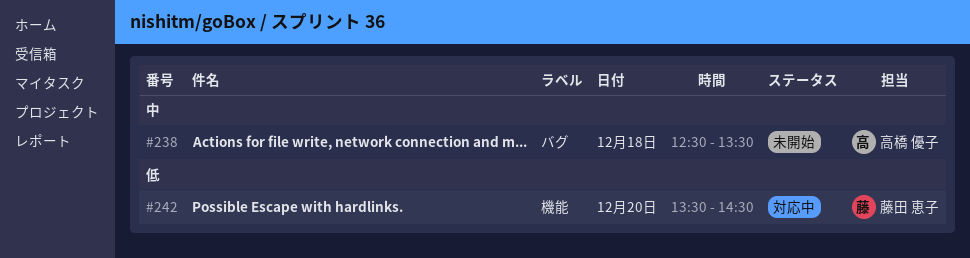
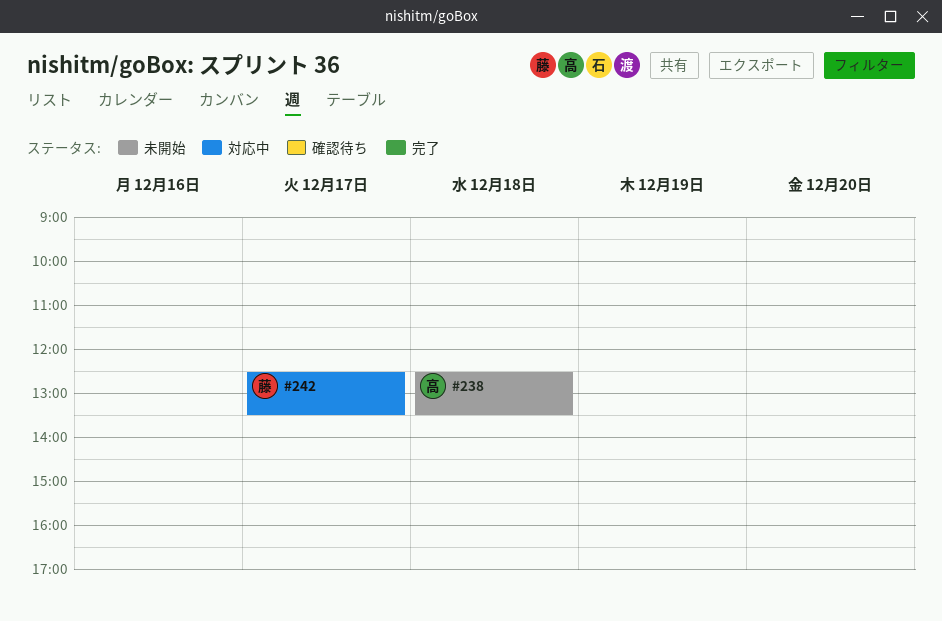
#242, day: Dec 20 -> Dec 17
#242, begins: 13:30 -> 12:30
#242, ends: 14:30 -> 13:30

